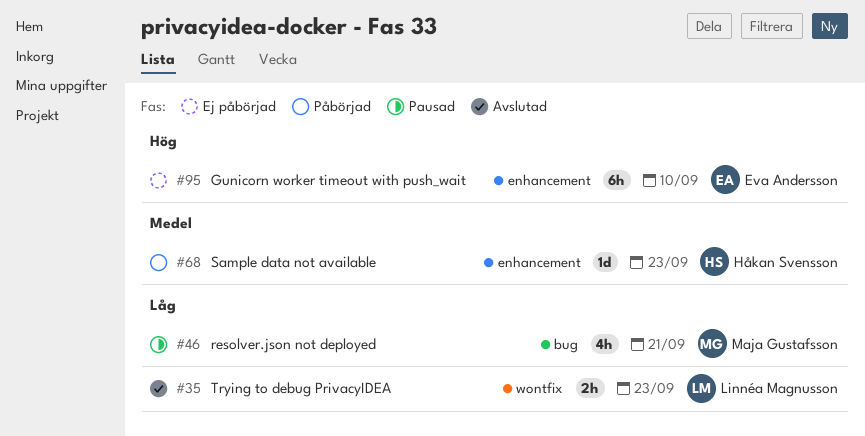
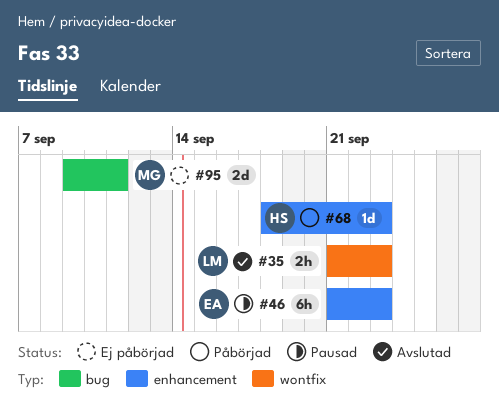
#46, owner: Maja Gustafsson -> Eva Andersson
#46, label: bug -> enhancement
#46, estimate: 4h -> 6h
#46, due: Sep 21 -> Sep 23
#95, owner: Eva Andersson -> Maja Gustafsson
#95, label: enhancement -> bug
#95, estimate: 6h -> 2d
#95, due: Sep 10 -> Sep 11

